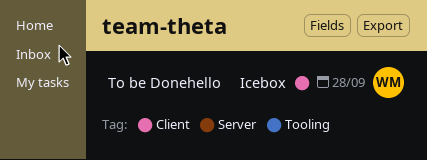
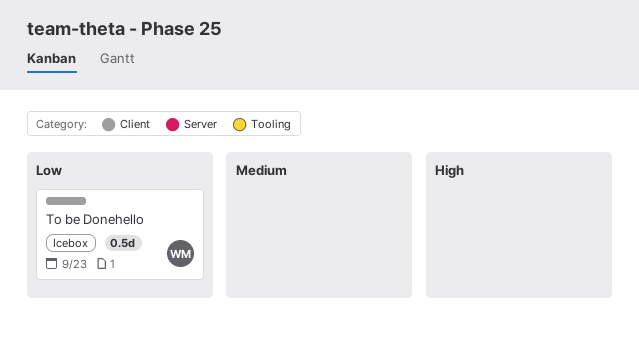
To be Donehello, due: Sep 28 -> Sep 23

